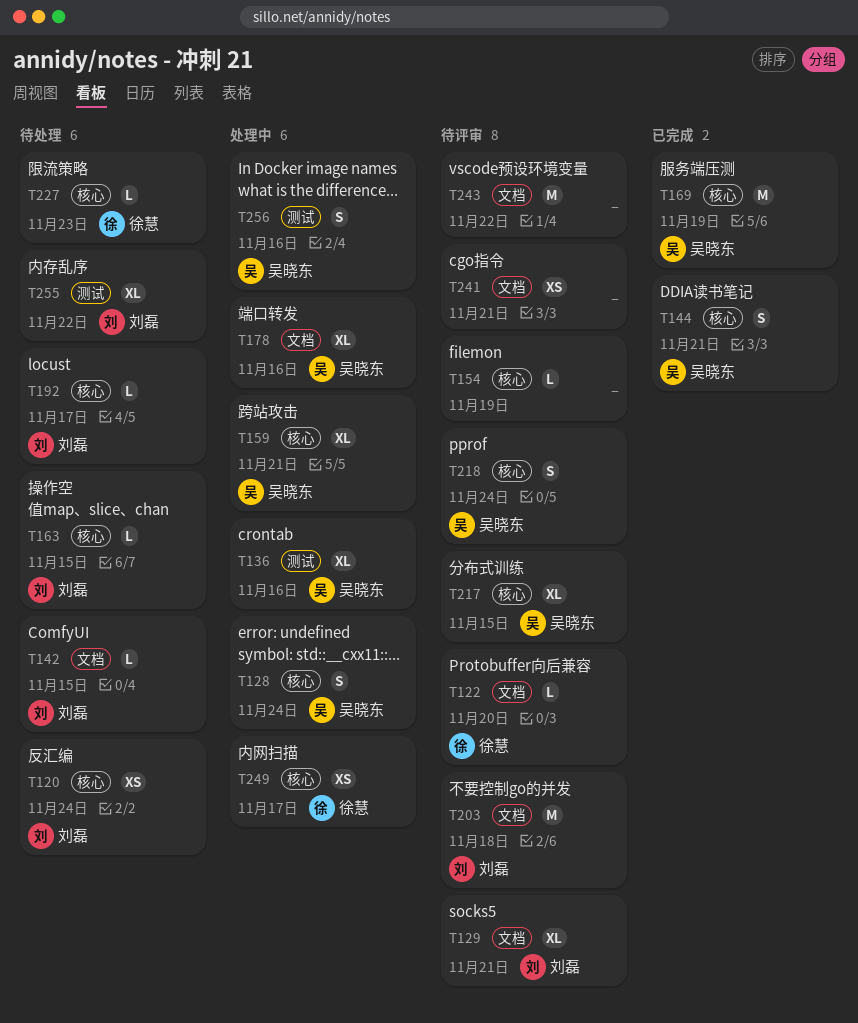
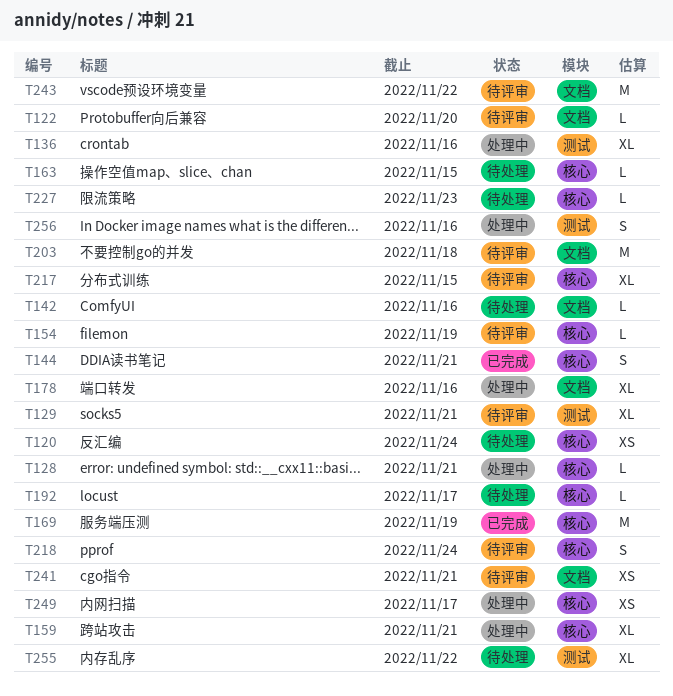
T128, estimate: S -> L
T128, due: Nov 24 -> Nov 21
T129, label: 文档 -> 测试
T142, due: Nov 15 -> Nov 16

